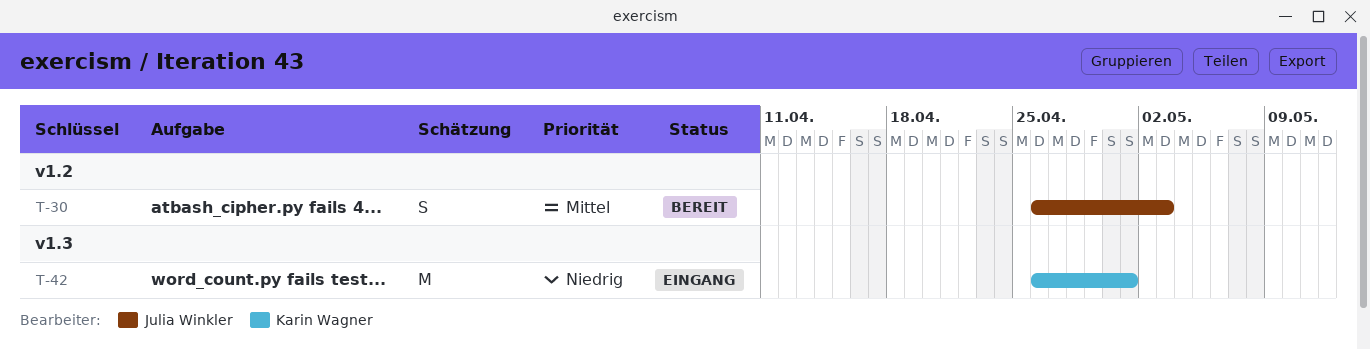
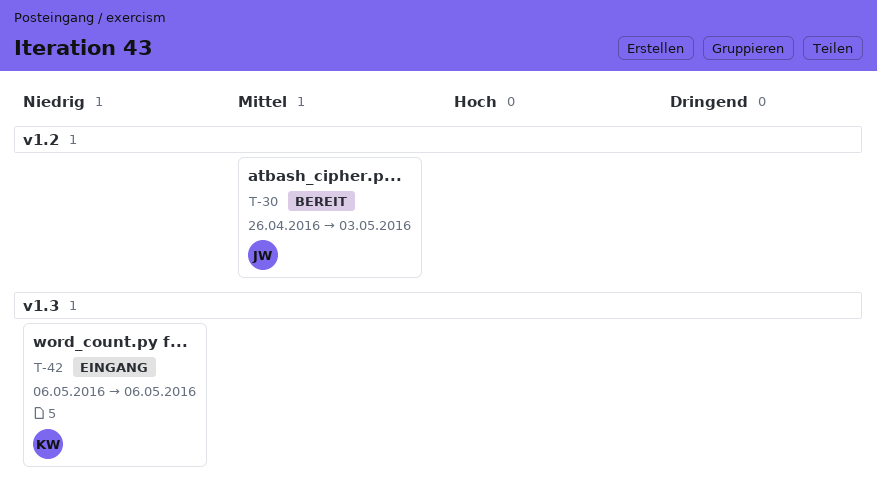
T-42, start: Apr 26 -> May 6
T-42, due: May 1 -> May 6

